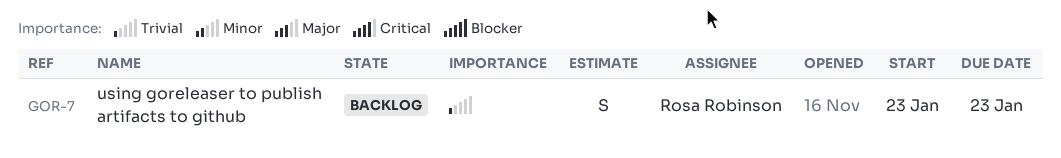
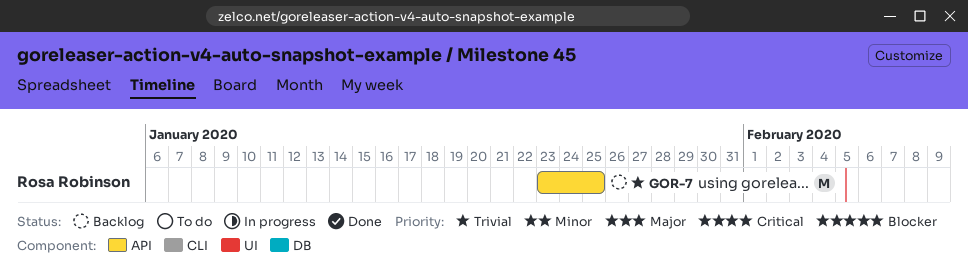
GOR-7, estimate: S -> M
GOR-7, due: Jan 23 -> Jan 25

